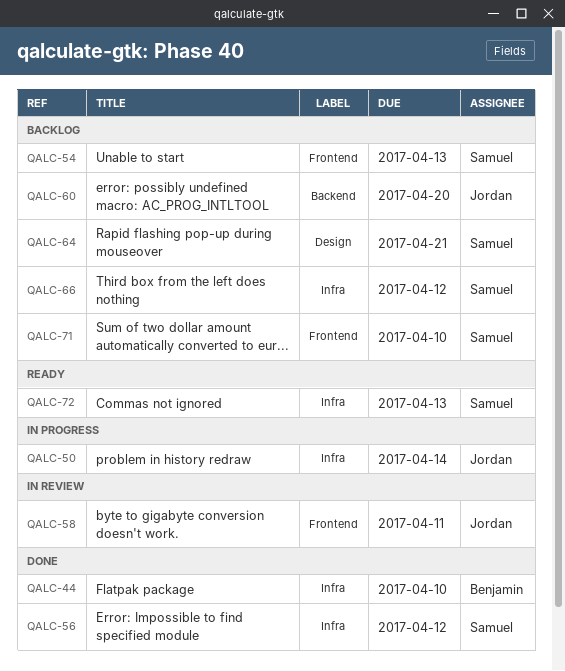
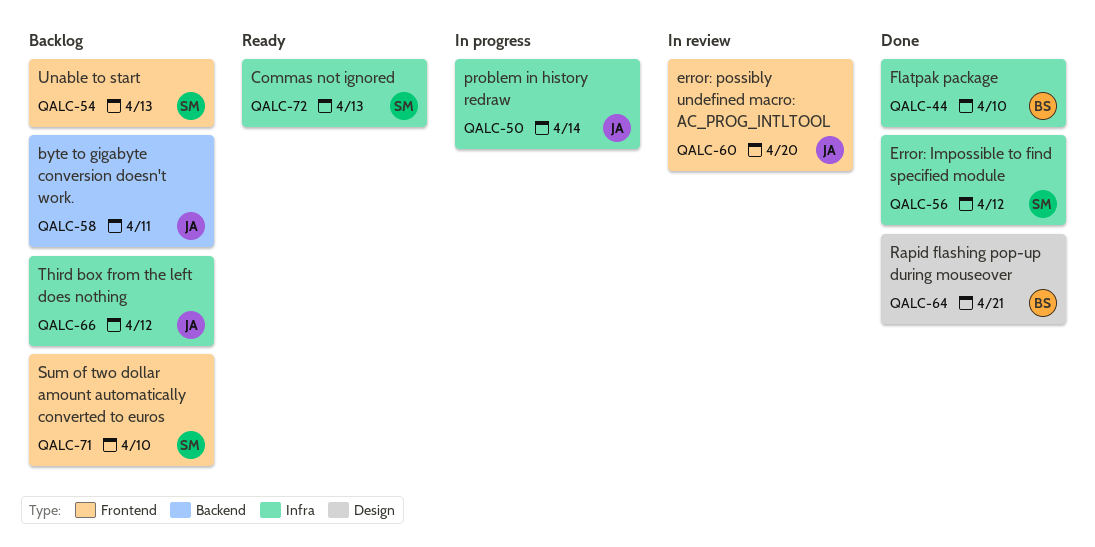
QALC-58, status: In review -> Backlog
QALC-58, label: Frontend -> Backend
QALC-60, status: Backlog -> In review
QALC-60, label: Backend -> Frontend
QALC-64, status: Backlog -> Done
QALC-64, owner: Samuel -> Benjamin
QALC-66, owner: Samuel -> Jordan

